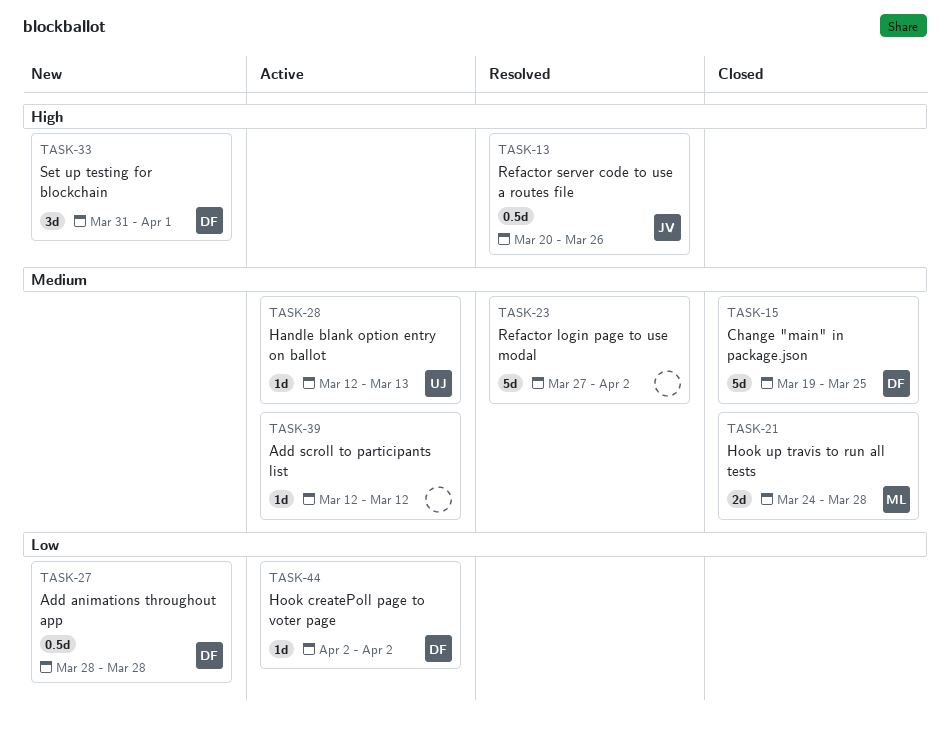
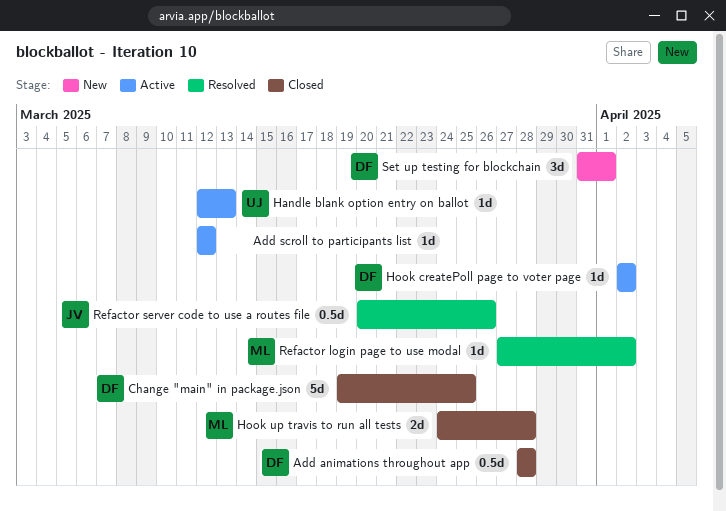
Add animations throughout app, status: New -> Closed
Refactor login page to use modal, owner: none -> ML
Refactor login page to use modal, estimate: 5d -> 1d

